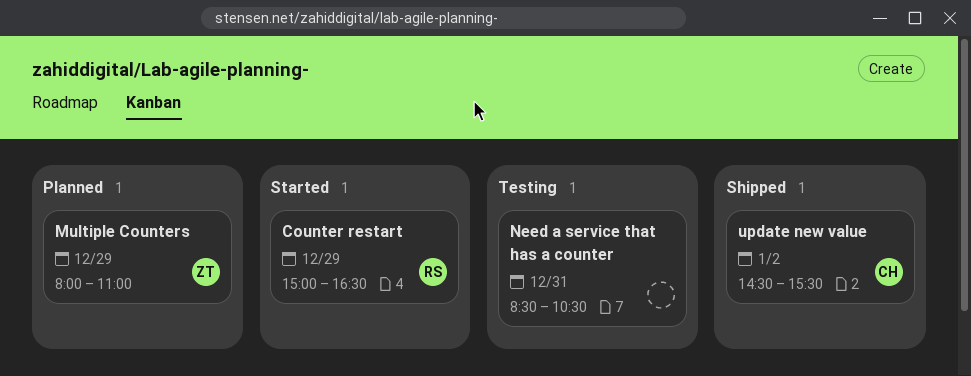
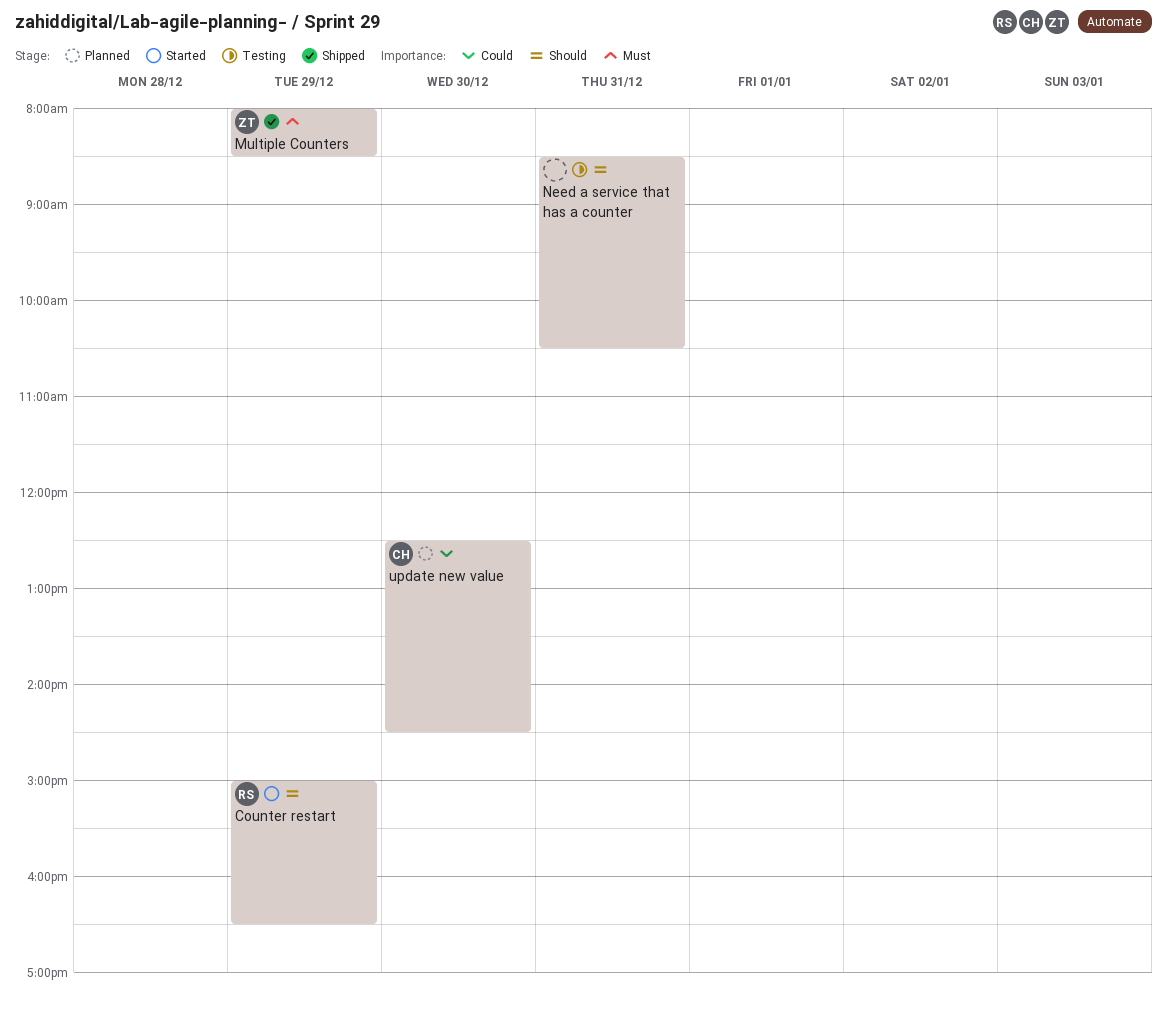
Multiple Counters, status: Planned -> Shipped
Multiple Counters, ends: 11:00 -> 08:30
update new value, status: Shipped -> Planned
update new value, day: Jan 2 -> Dec 30
update new value, begins: 14:30 -> 12:30
update new value, ends: 15:30 -> 14:30

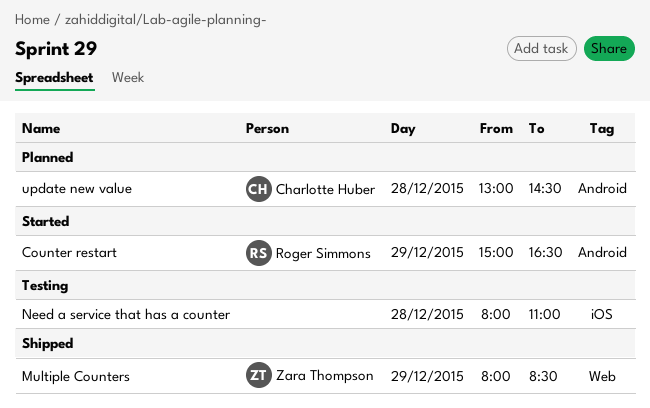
Need a service that has a counter, day: Dec 31 -> Dec 28
Need a service that has a counter, begins: 08:30 -> 08:00
Need a service that has a counter, ends: 10:30 -> 11:00
update new value, day: Dec 30 -> Dec 28
update new value, begins: 12:30 -> 13:00

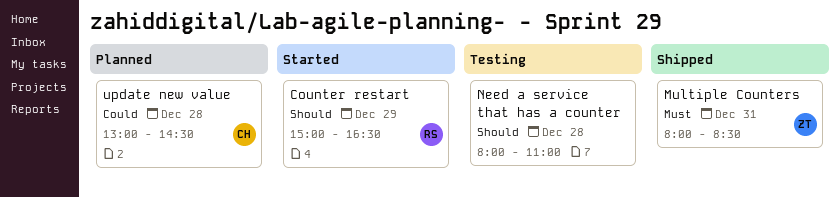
Multiple Counters, day: Dec 29 -> Dec 31

